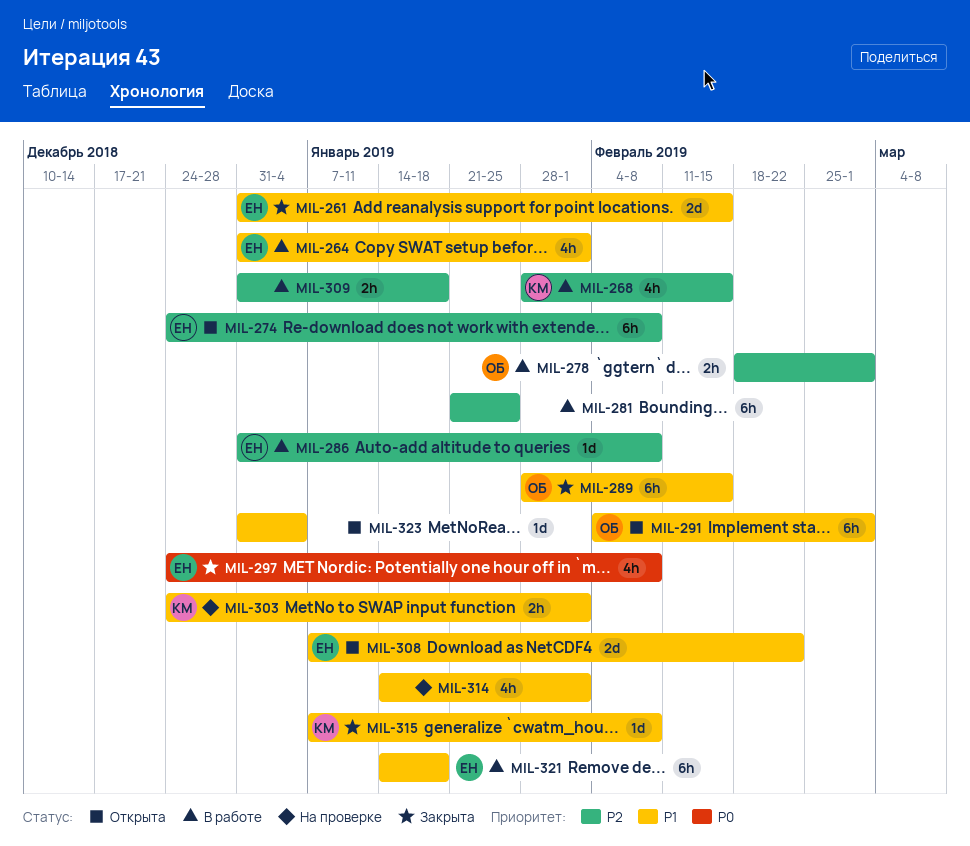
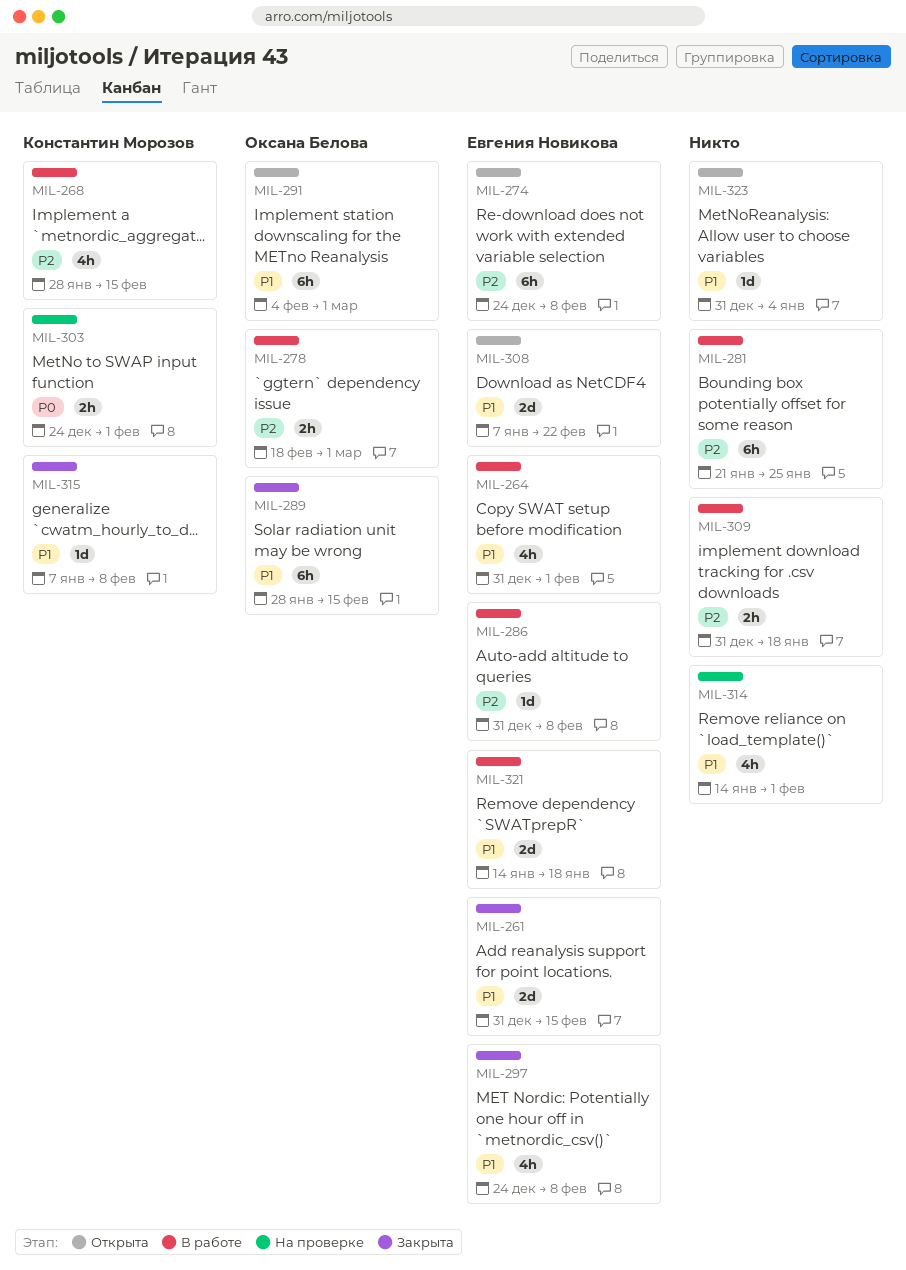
MIL-297, priority: P0 -> P1
MIL-303, priority: P1 -> P0
MIL-321, estimate: 6h -> 2d

